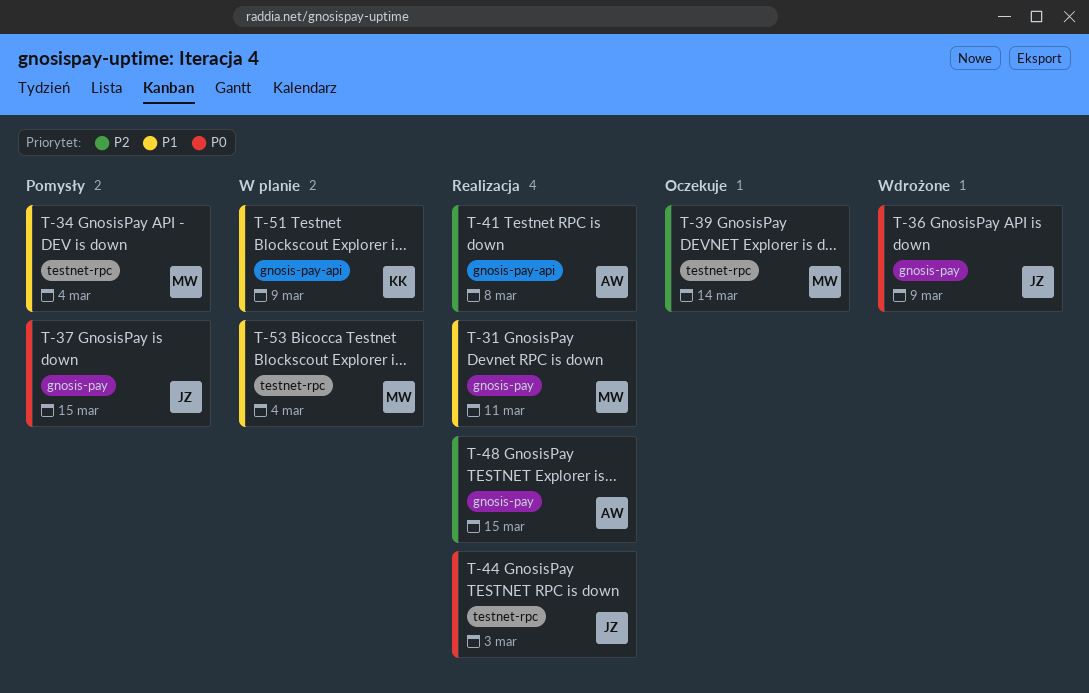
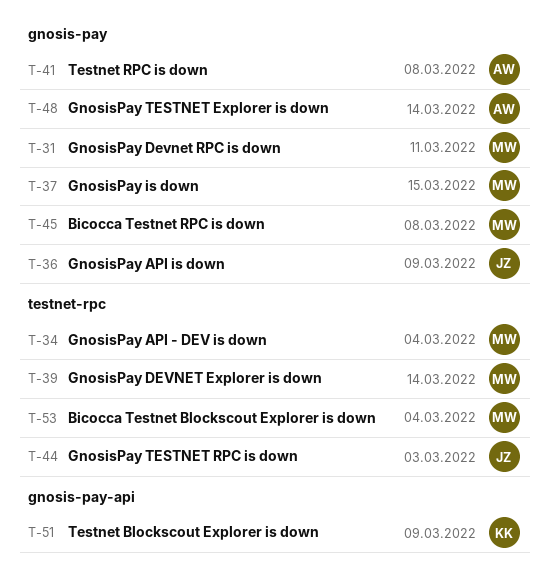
T-37, owner: JZ -> MW
T-41, label: gnosis-pay-api -> gnosis-pay
T-45: none -> present
T-48, due: Mar 15 -> Mar 14

